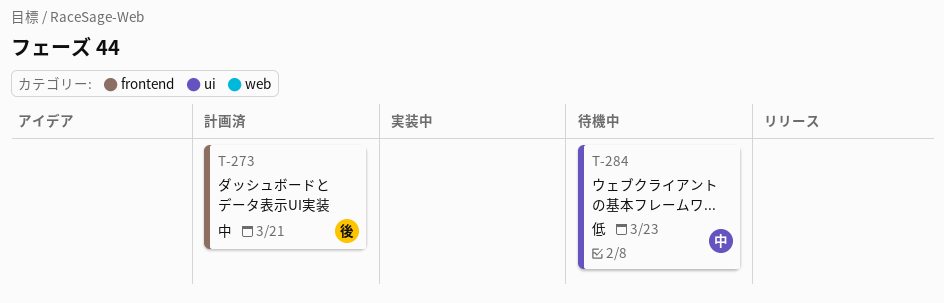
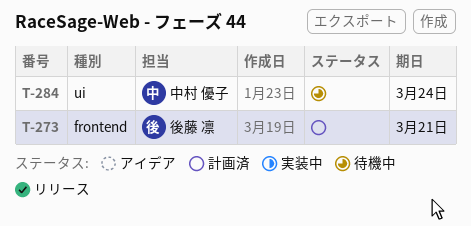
T-284, due: Mar 23 -> Mar 24

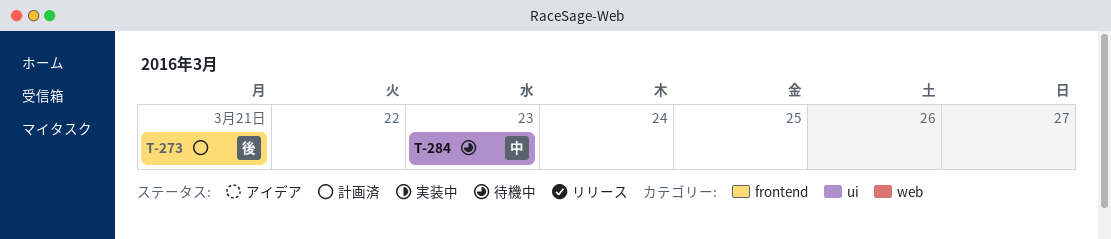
T-284, due: Mar 24 -> Mar 23

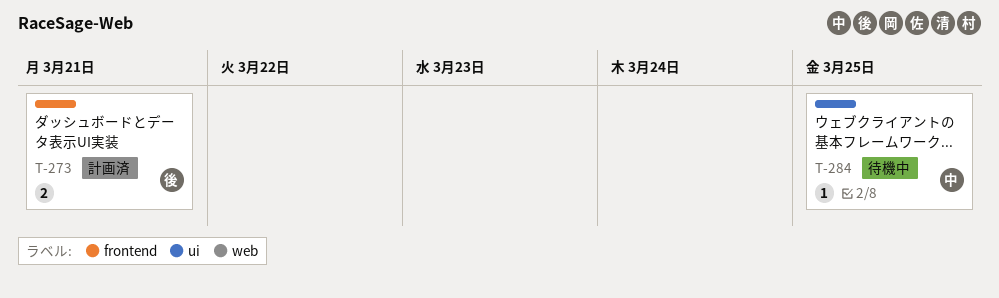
T-284, due: Mar 23 -> Mar 25

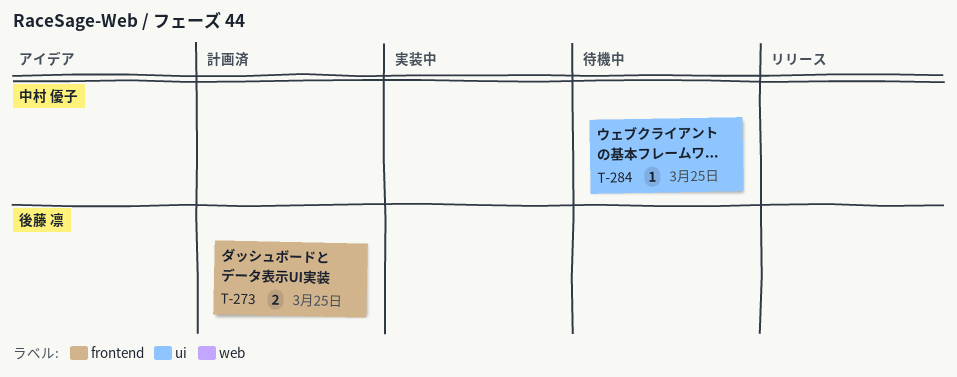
T-273, due: Mar 21 -> Mar 25

